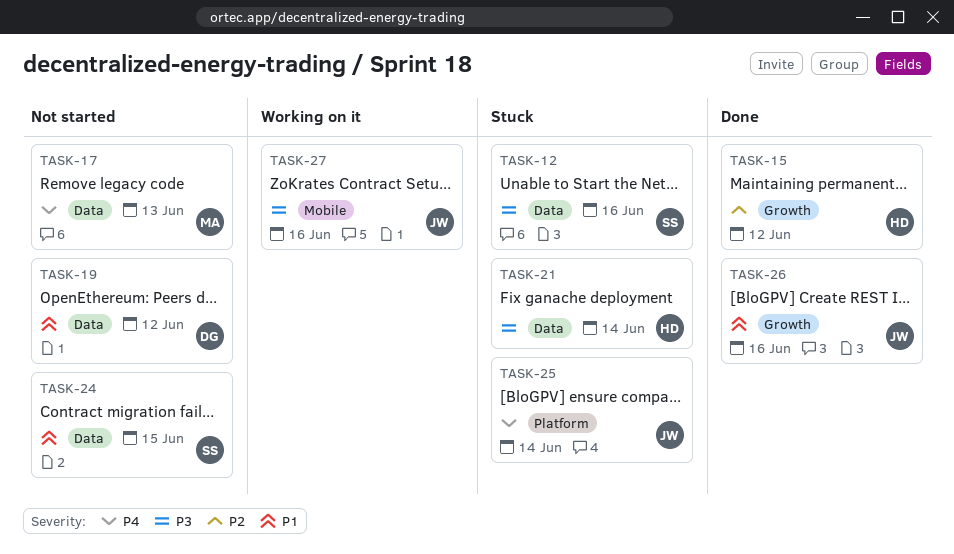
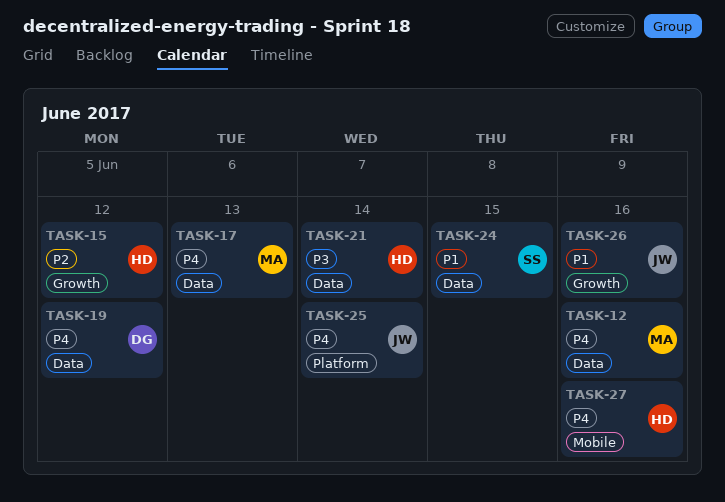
TASK-12, owner: SS -> MA
TASK-12, priority: P3 -> P4
TASK-19, priority: P1 -> P4
TASK-27, owner: JW -> HD
TASK-27, priority: P3 -> P4

